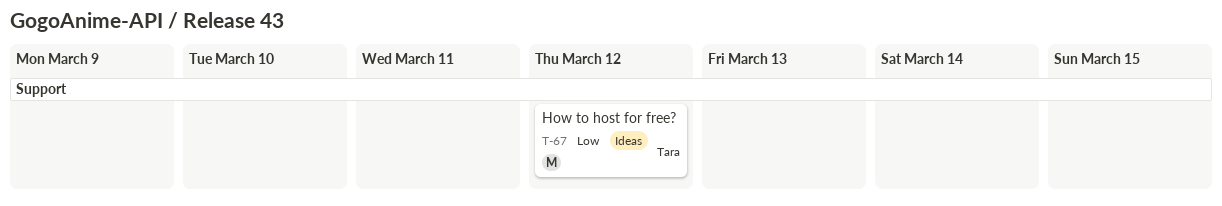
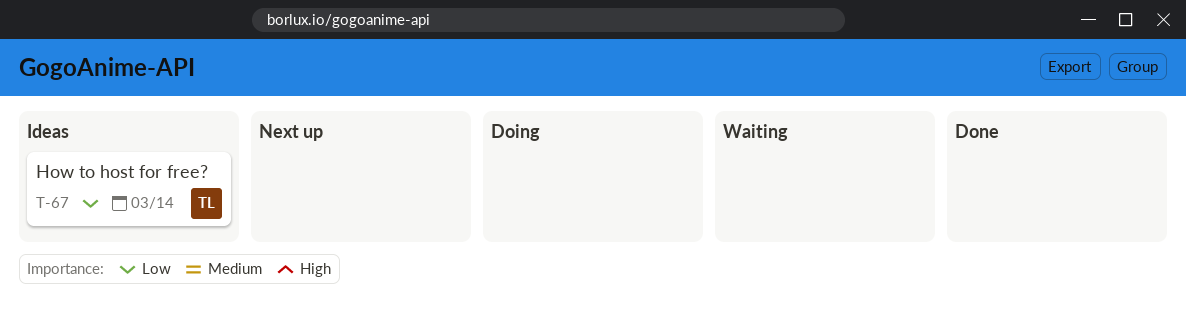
T-67, due: Mar 12 -> Mar 14

